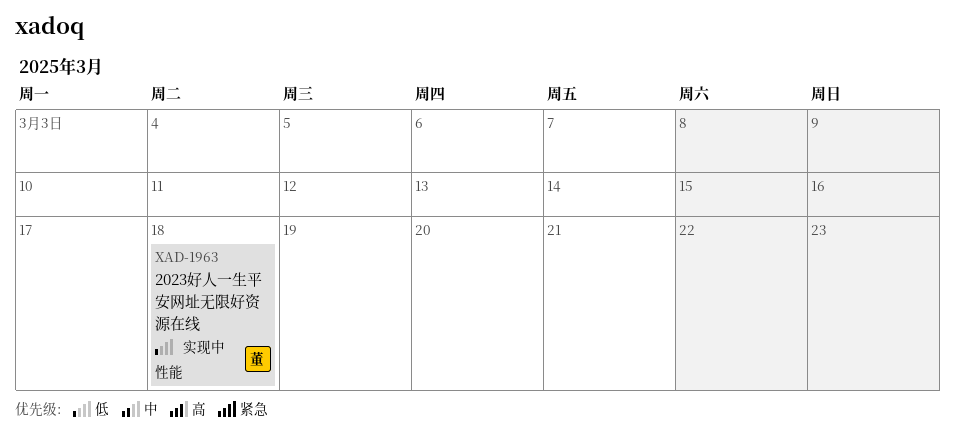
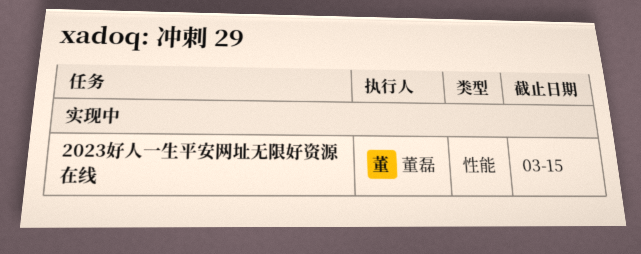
2023好人一生平安网址无限好资源在线, due: Mar 18 -> Mar 15

